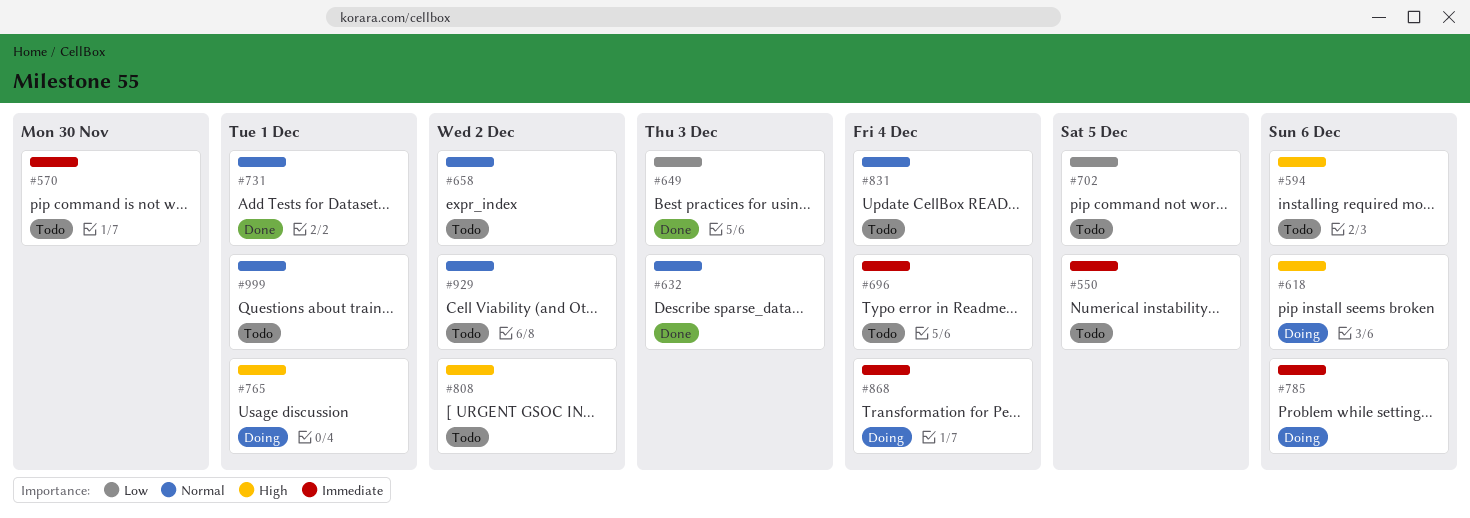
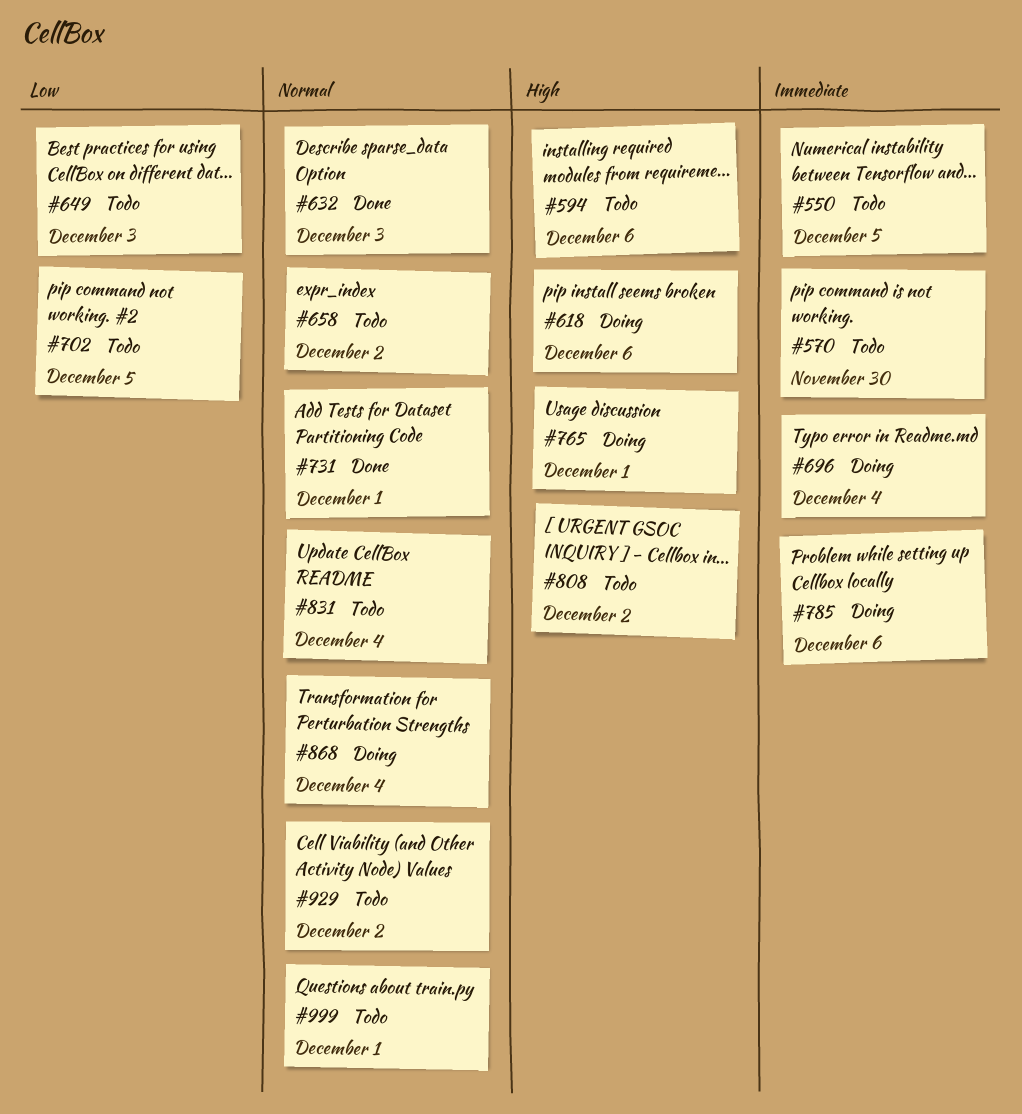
#649, status: Done -> Todo
#696, status: Todo -> Doing
#868, priority: Immediate -> Normal

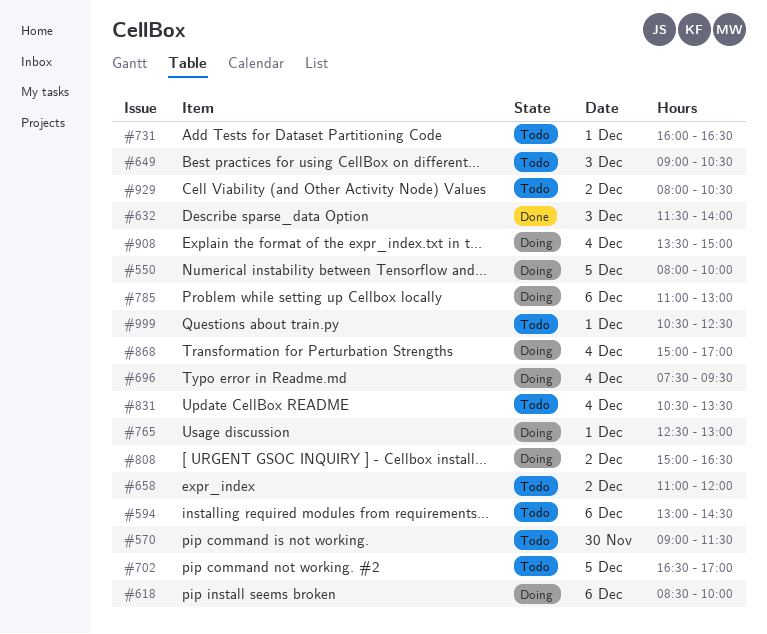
#550, status: Todo -> Doing
#731, status: Done -> Todo
#808, status: Todo -> Doing
#908: none -> present

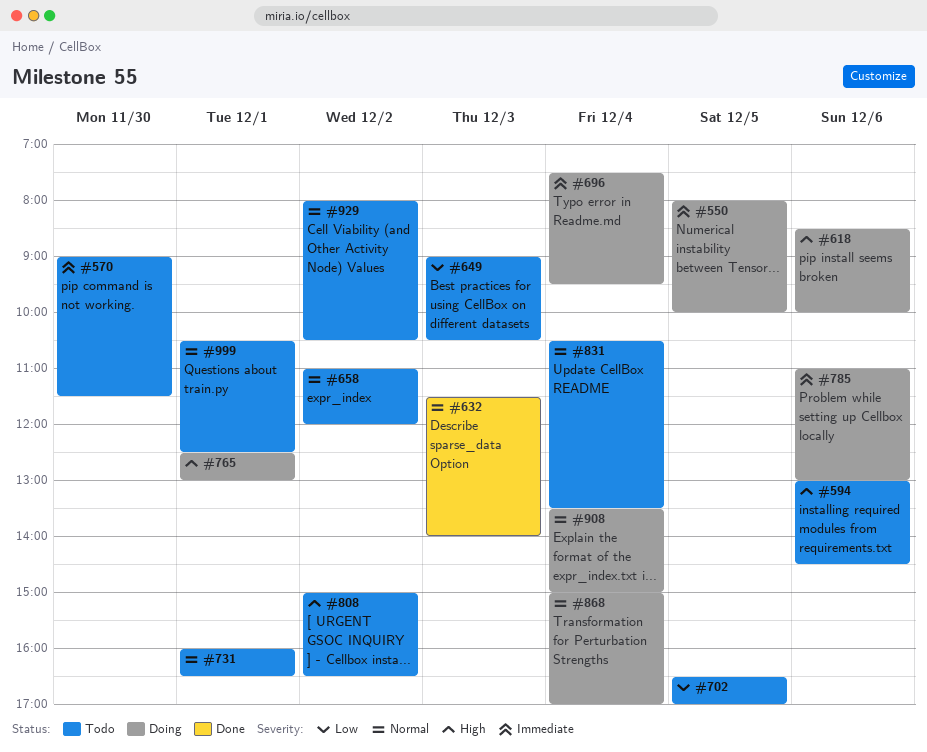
#808, status: Doing -> Todo

